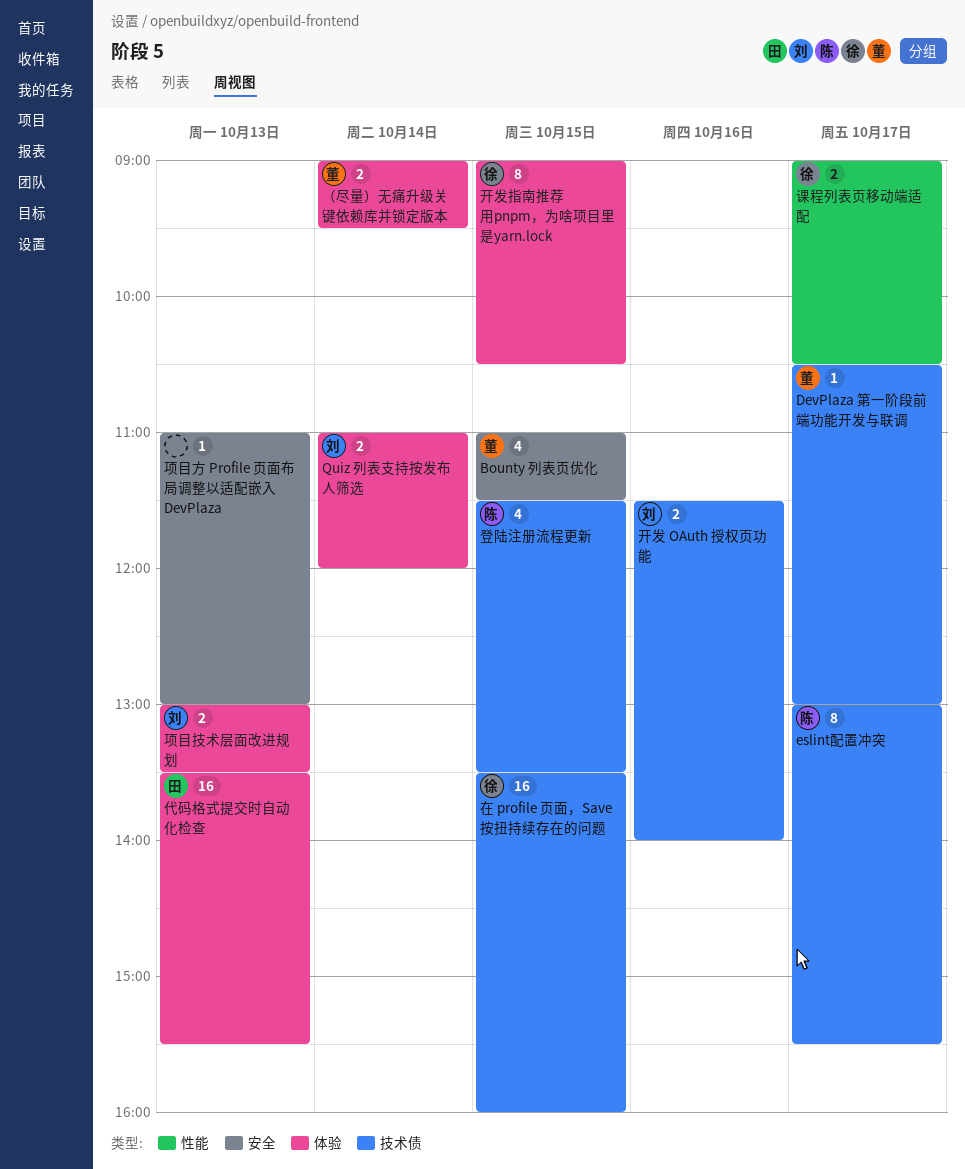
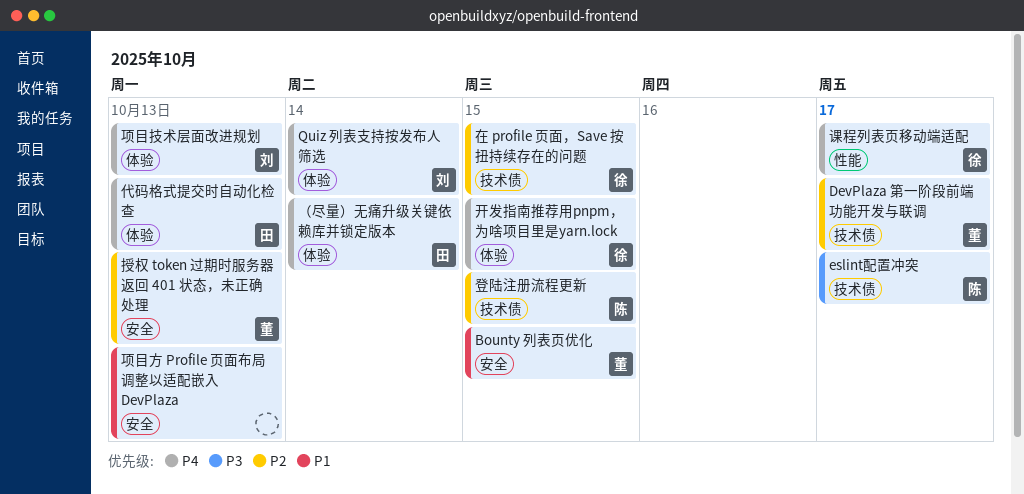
开发 OAuth 授权页功能: present -> none
授权 token 过期时服务器返回 401 状态，未正确处理: none -> present
（尽量）无痛升级关键依赖库并锁定版本, owner: 董 -> 田

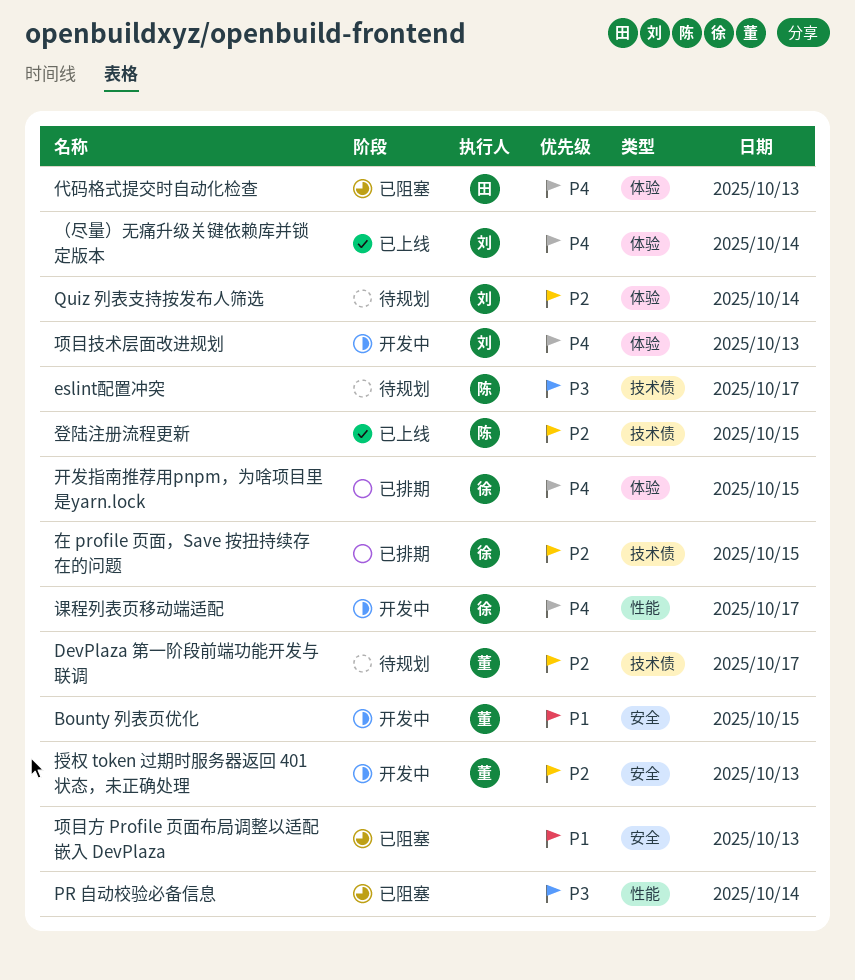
PR 自动校验必备信息: none -> present
Quiz 列表支持按发布人筛选, priority: P4 -> P2
（尽量）无痛升级关键依赖库并锁定版本, owner: 田 -> 刘

